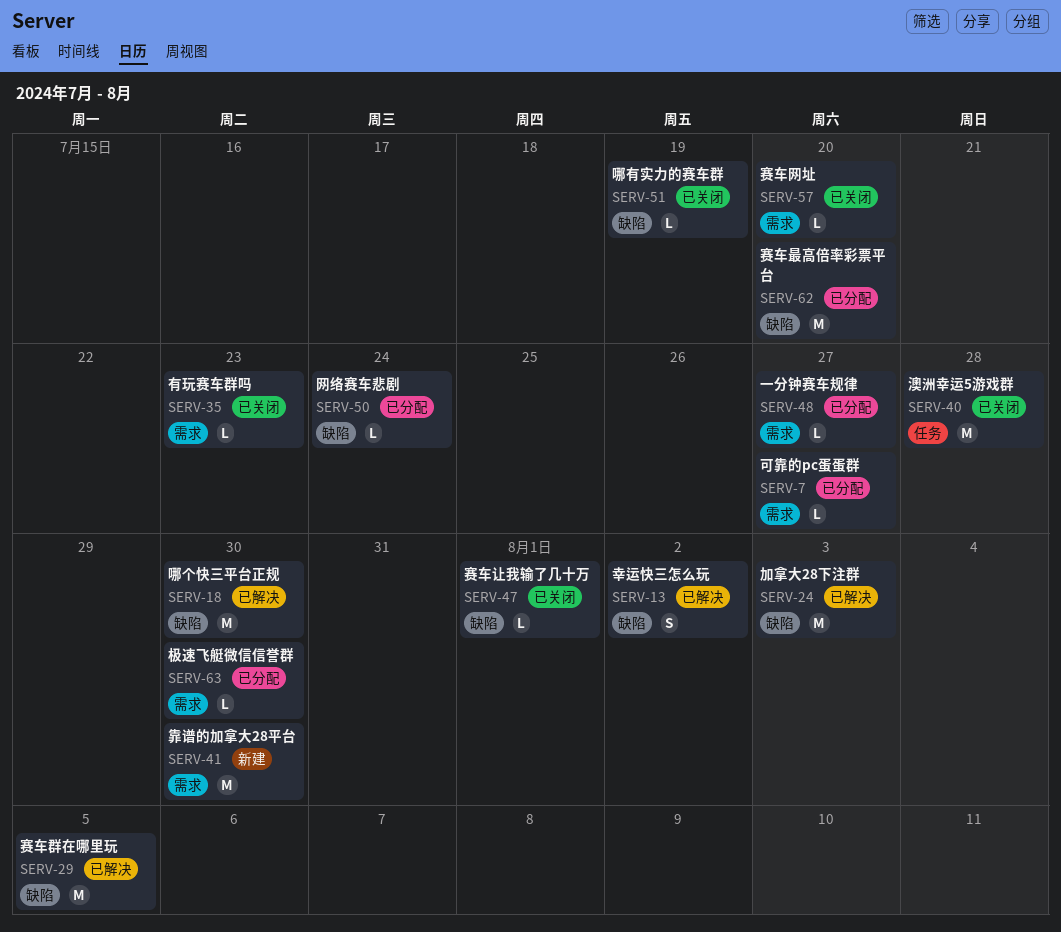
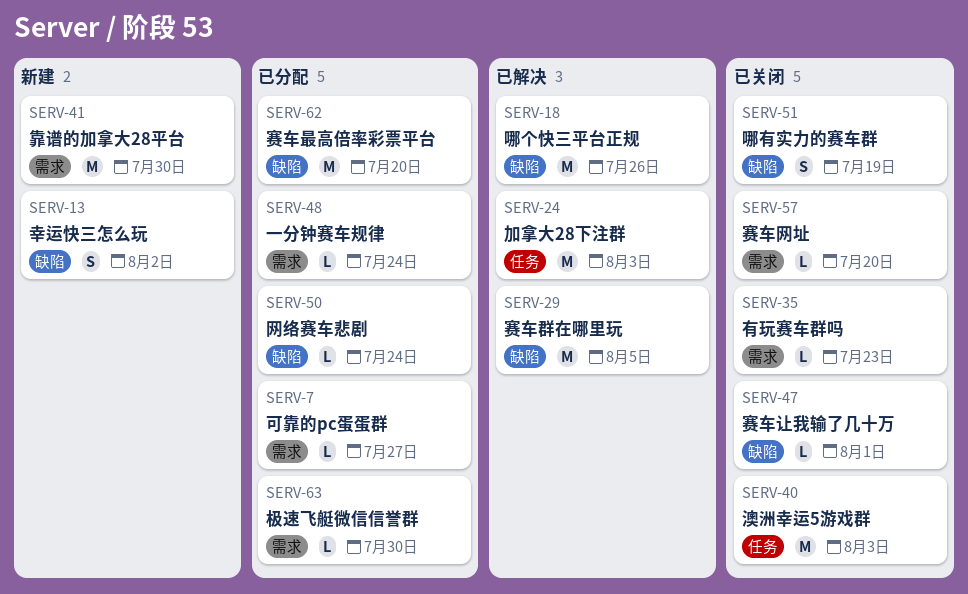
SERV-13, status: 已解决 -> 新建
SERV-18, due: Jul 30 -> Jul 26
SERV-24, label: 缺陷 -> 任务
SERV-40, due: Jul 28 -> Aug 3
SERV-48, due: Jul 27 -> Jul 24
SERV-51, estimate: L -> S

